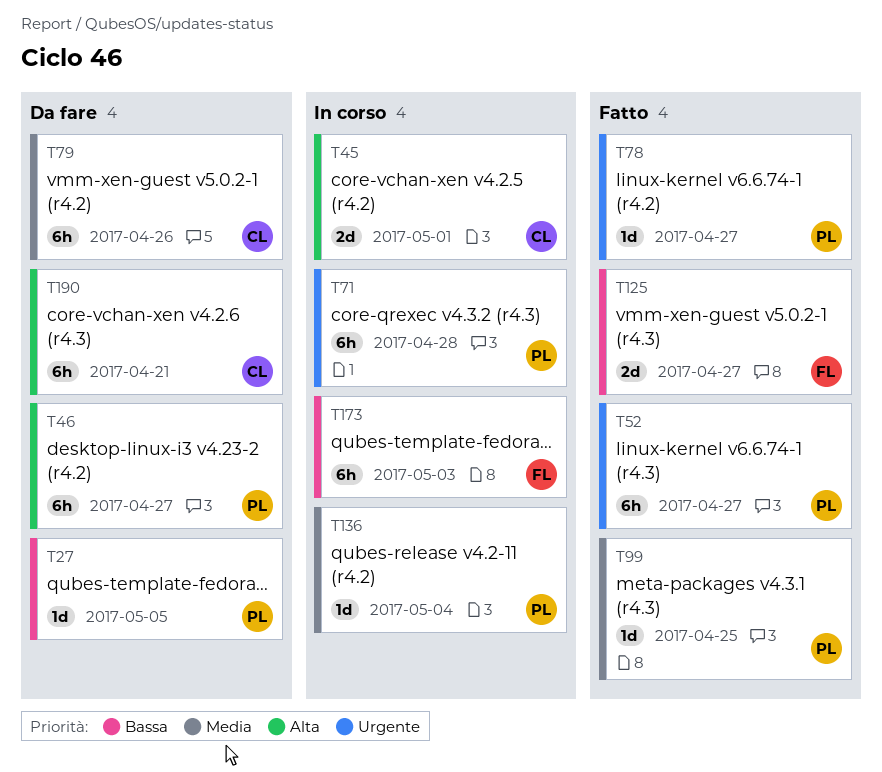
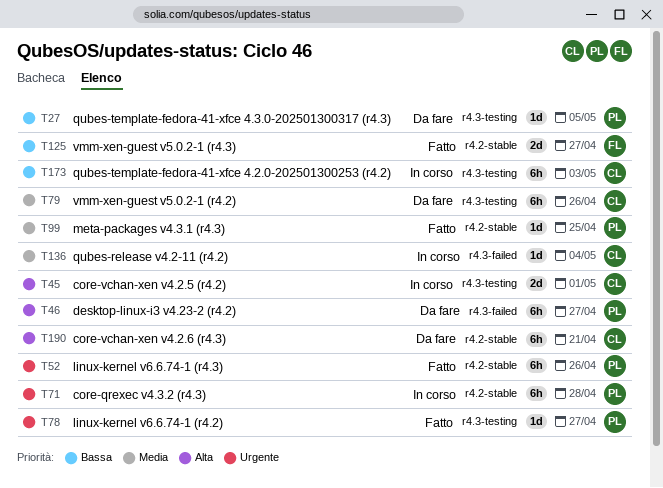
T52, due: Apr 27 -> Apr 26
T136, owner: PL -> CL
T173, owner: FL -> CL

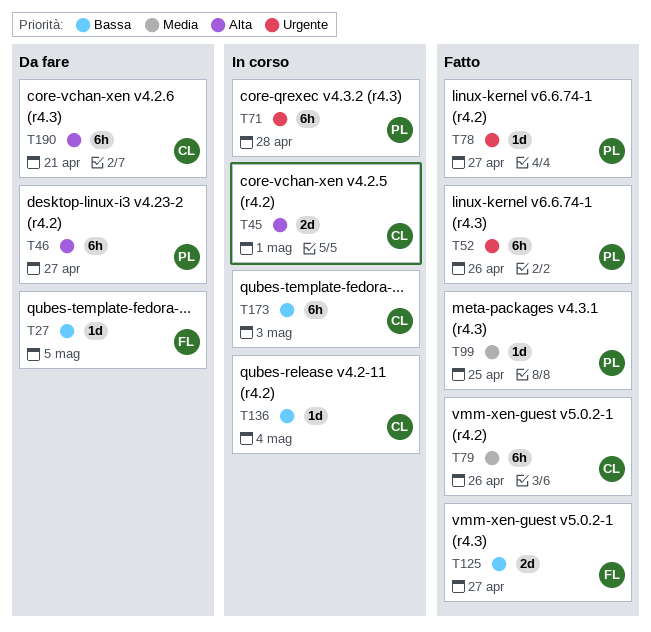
T27, owner: PL -> FL
T79, status: Da fare -> Fatto
T136, priority: Media -> Bassa

